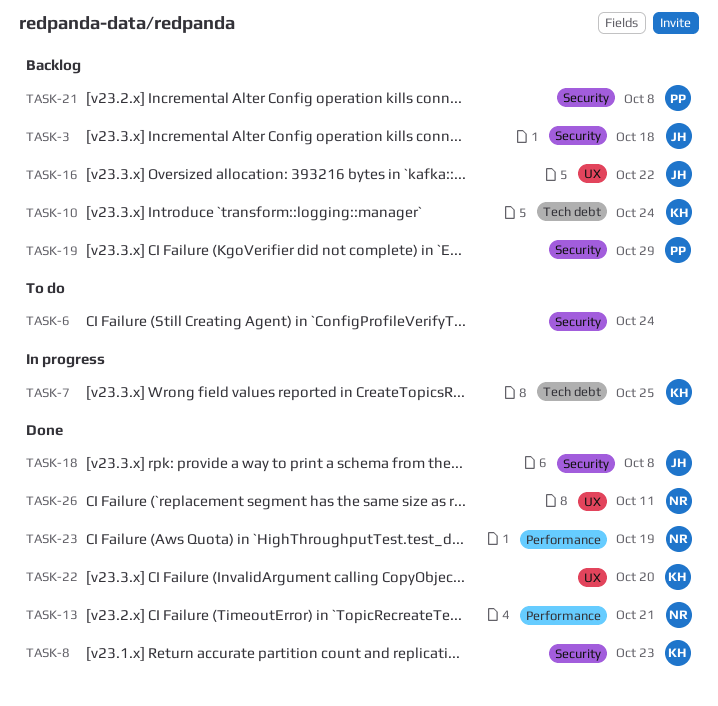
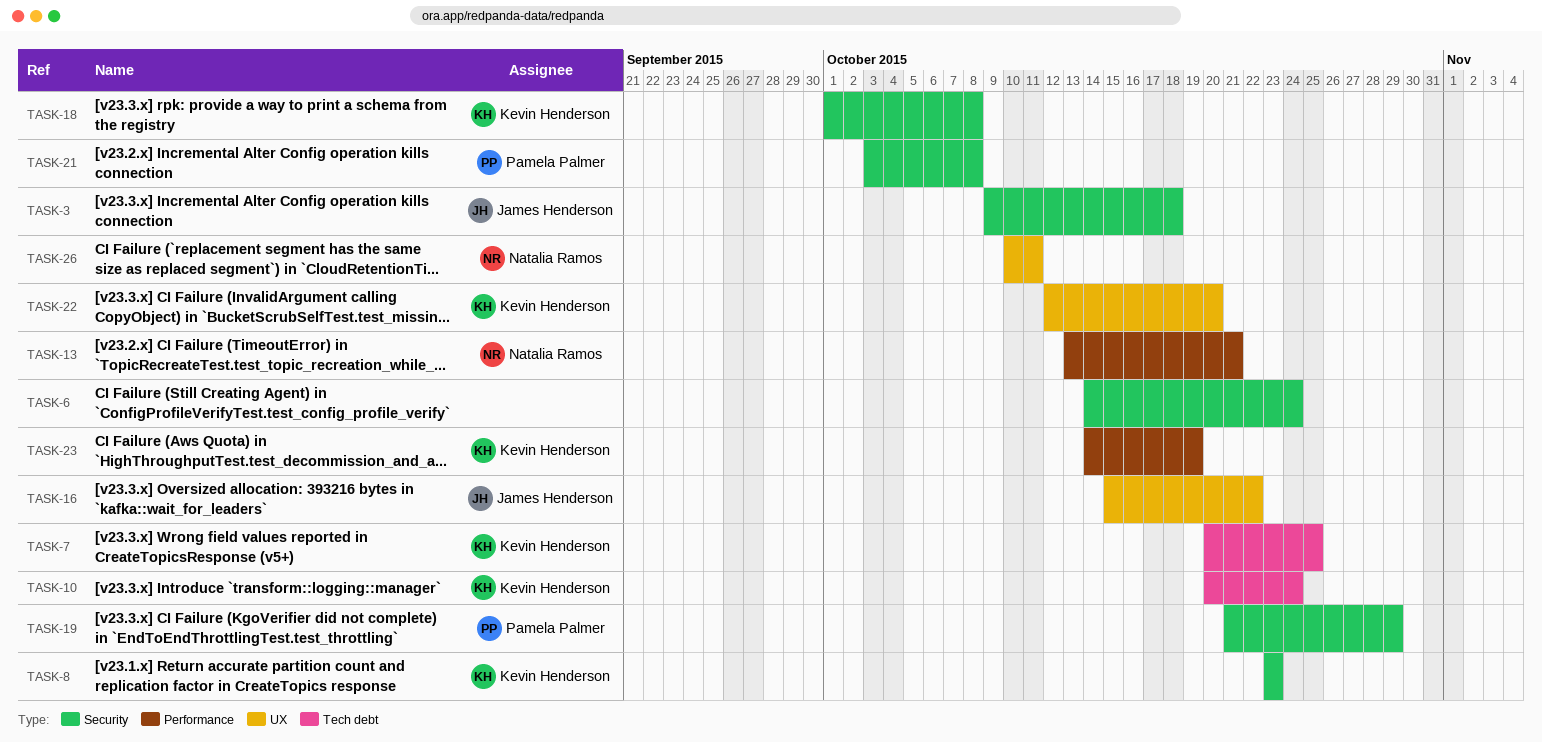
TASK-18, owner: James Henderson -> Kevin Henderson
TASK-23, owner: Natalia Ramos -> Kevin Henderson

